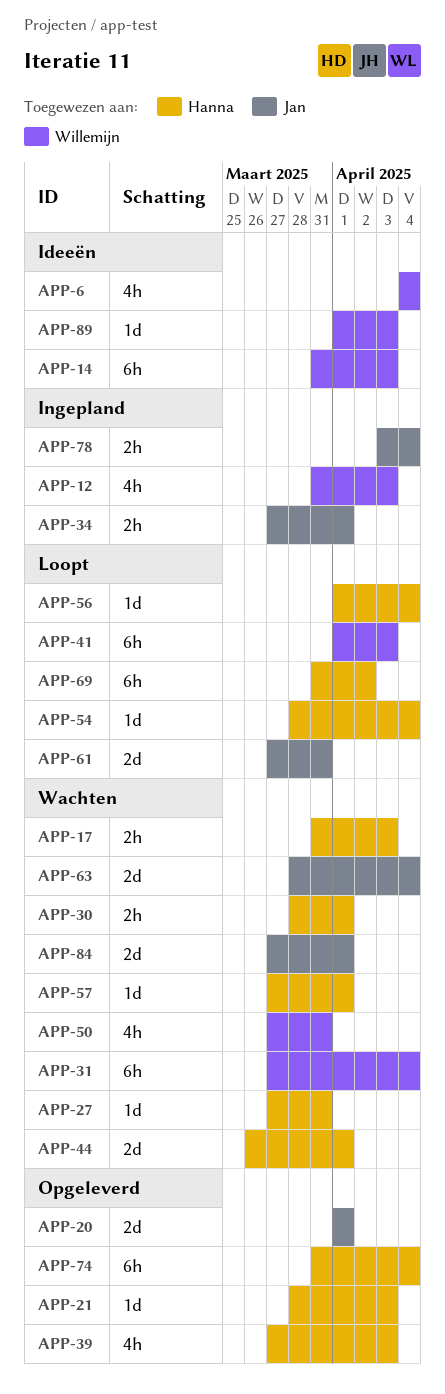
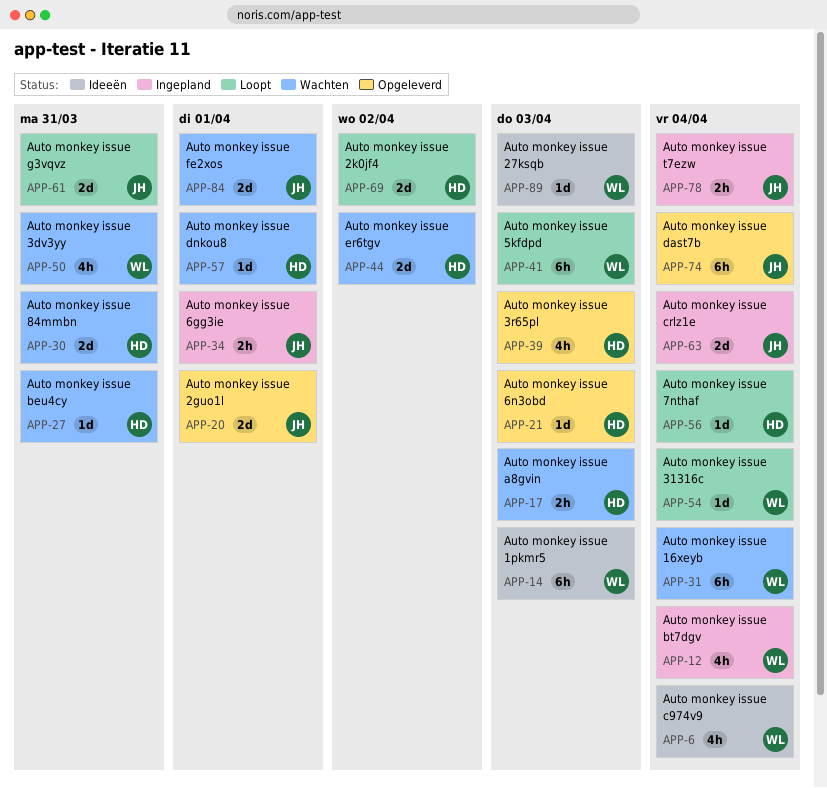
APP-12, due: Apr 3 -> Apr 4
APP-30, estimate: 2h -> 2d
APP-30, due: Apr 1 -> Mar 31
APP-44, due: Apr 1 -> Apr 2
APP-54, owner: Hanna -> Willemijn
APP-63, status: Wachten -> Ingepland
APP-69, estimate: 6h -> 2d
APP-74, owner: Hanna -> Jan

